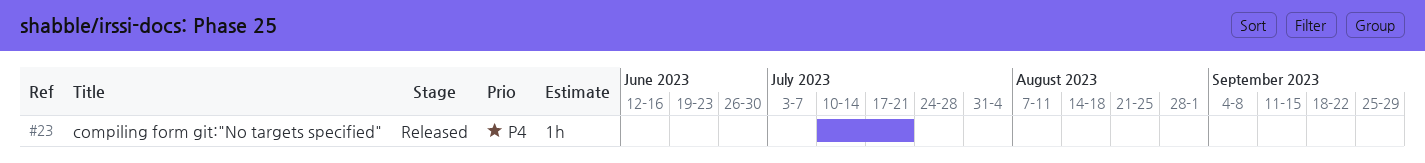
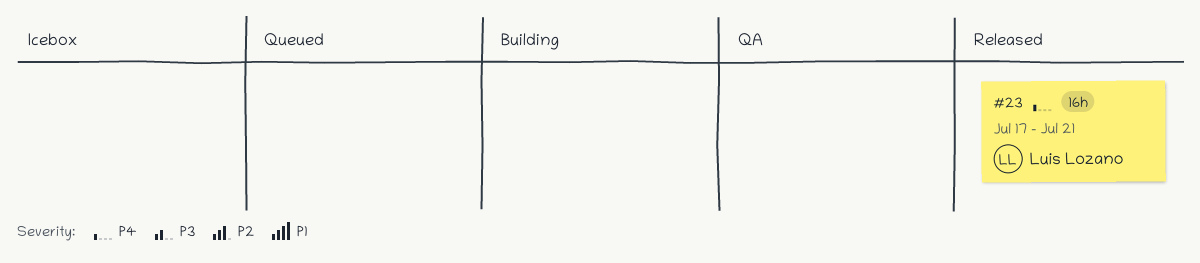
#23, estimate: 1h -> 16h
#23, start: Jul 10 -> Jul 17

